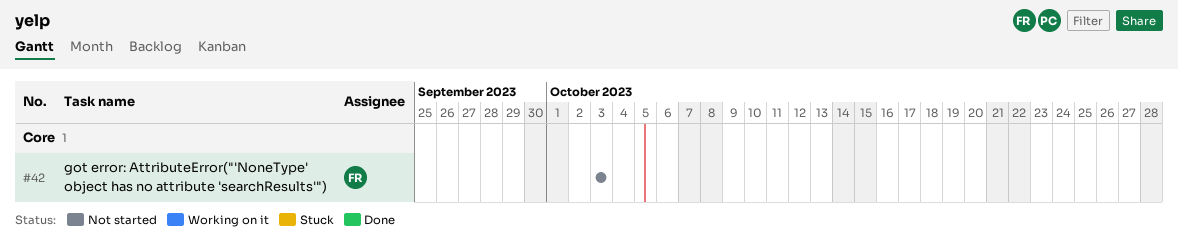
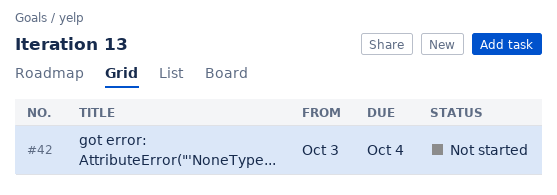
#42, due: Oct 3 -> Oct 4

